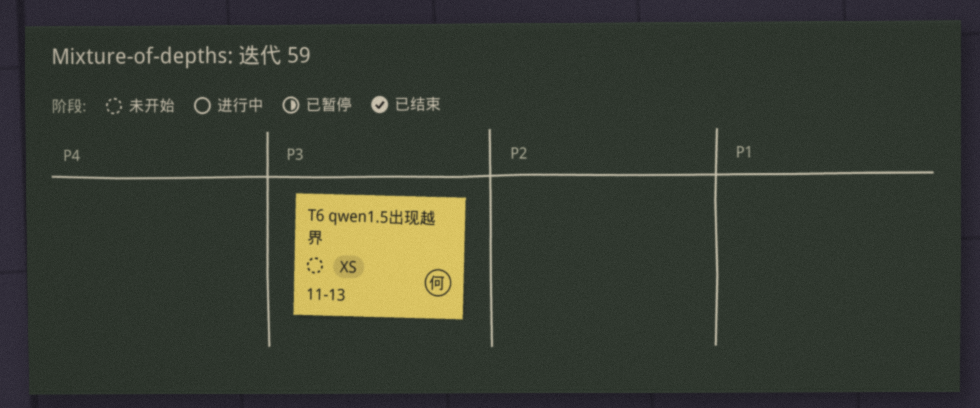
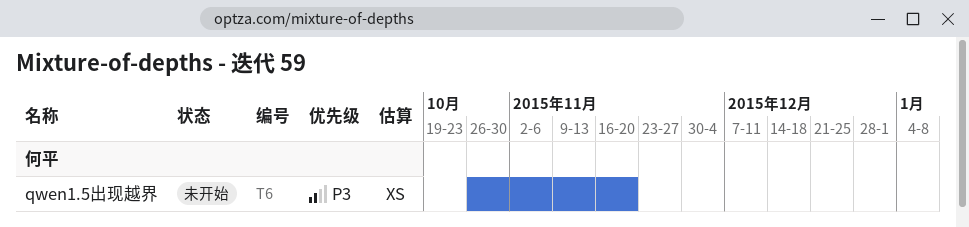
T6, due: Nov 13 -> Nov 20

